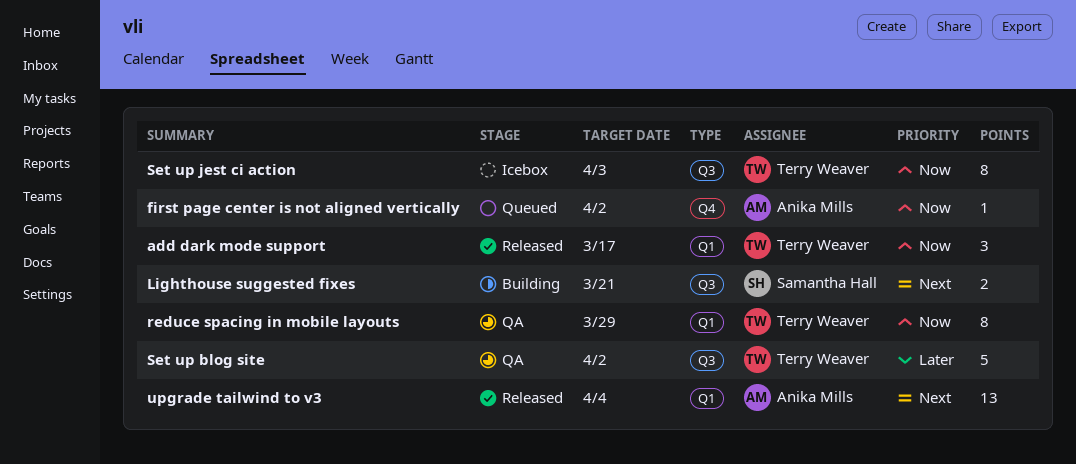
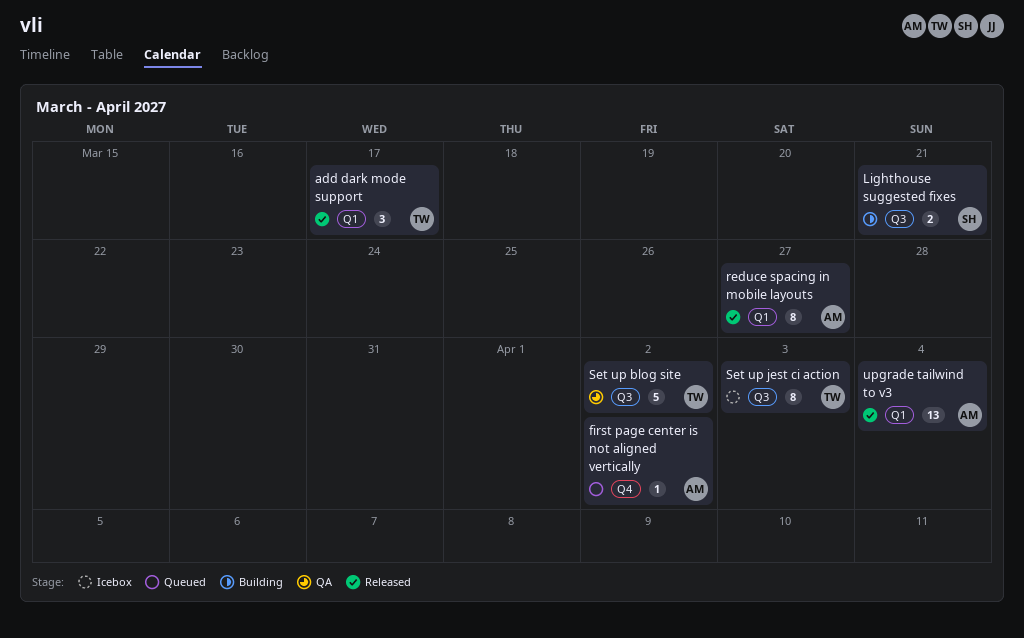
reduce spacing in mobile layouts, status: QA -> Released
reduce spacing in mobile layouts, owner: Terry Weaver -> Anika Mills
reduce spacing in mobile layouts, due: Mar 29 -> Mar 27

